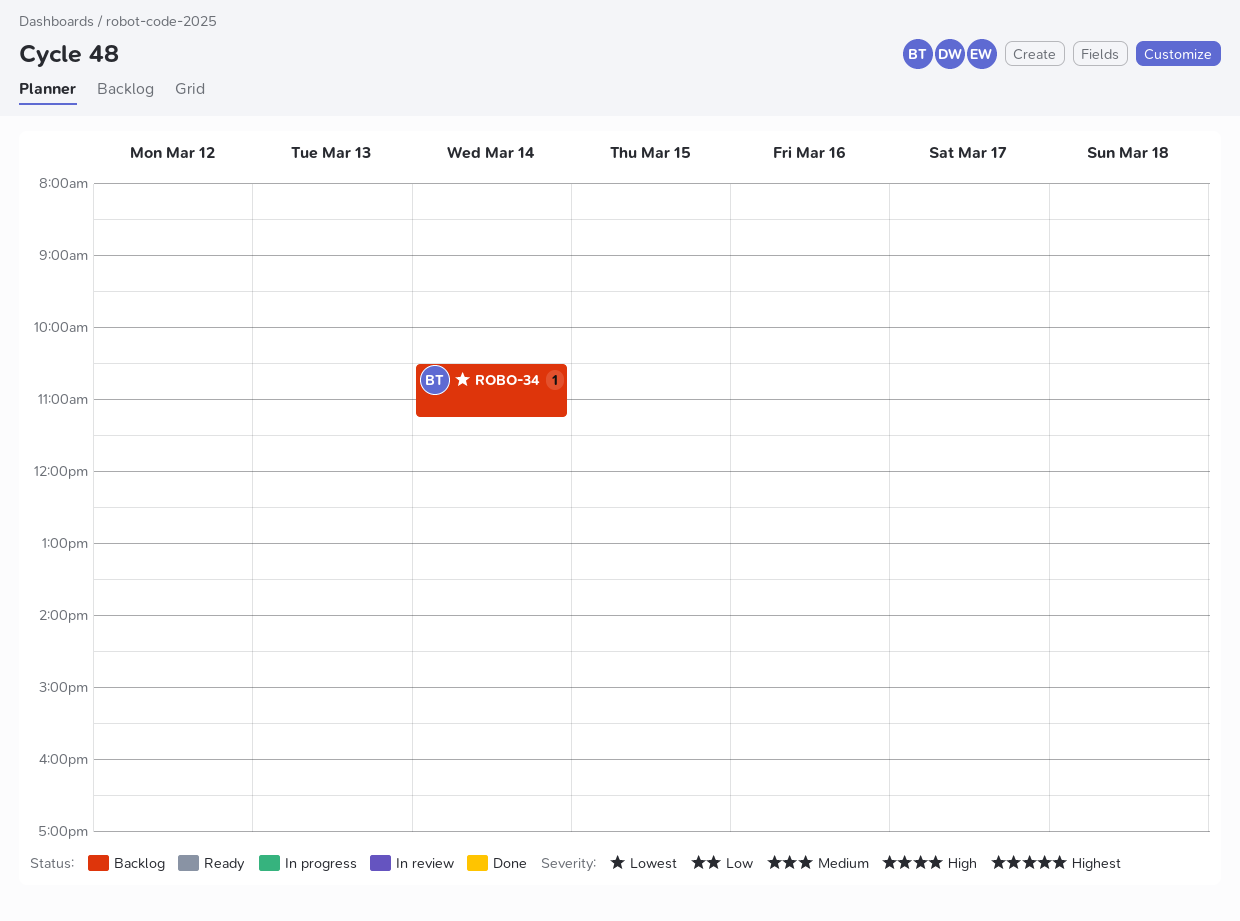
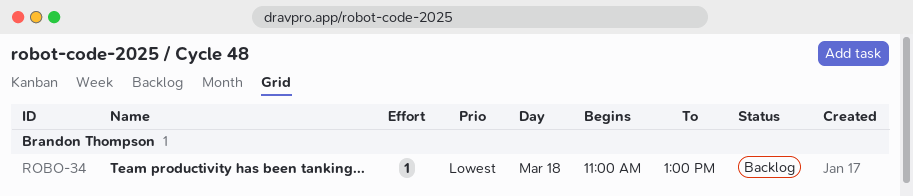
ROBO-34, day: Mar 14 -> Mar 18
ROBO-34, begins: 10:30 -> 11:00
ROBO-34, ends: 11:15 -> 13:00

